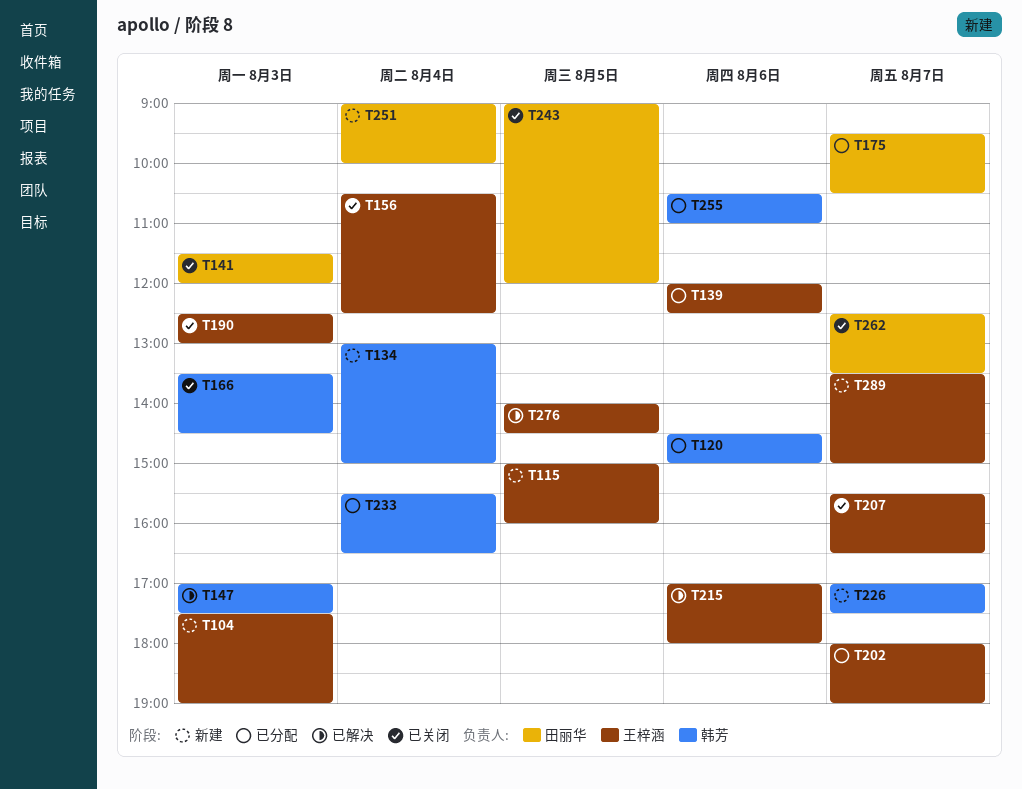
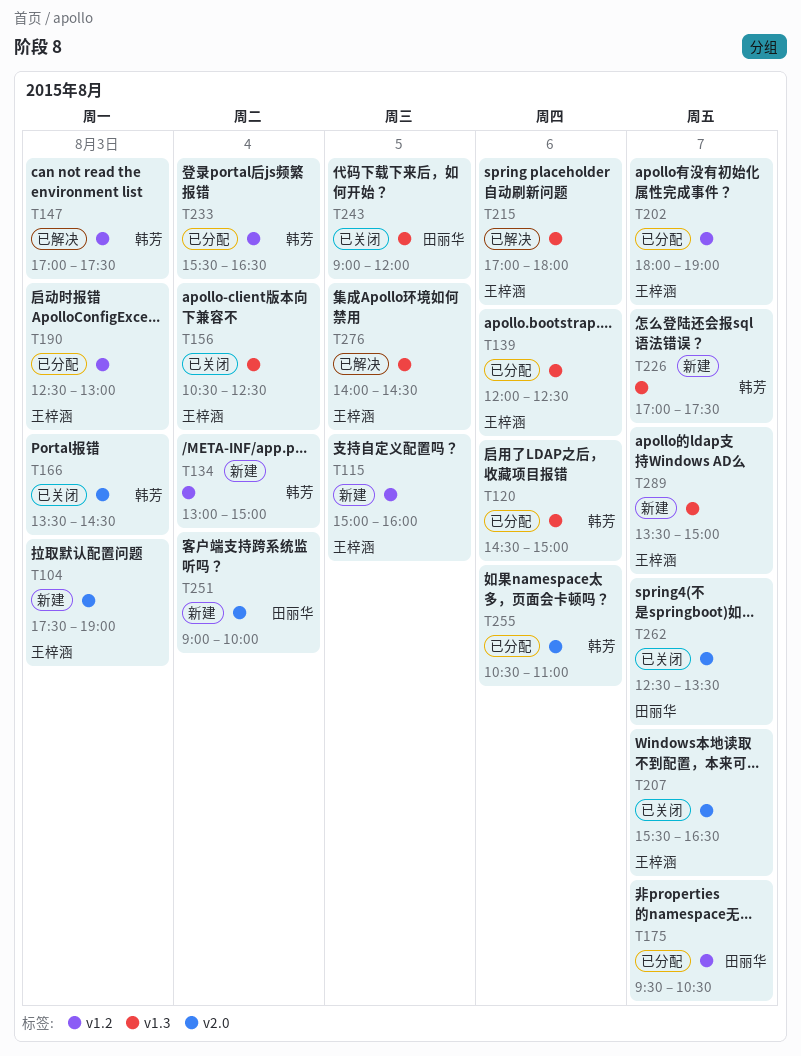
T141: present -> none
T190, status: 已关闭 -> 已分配

